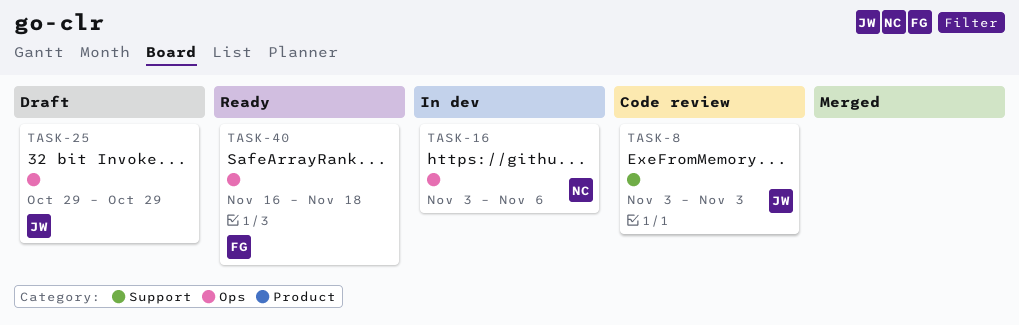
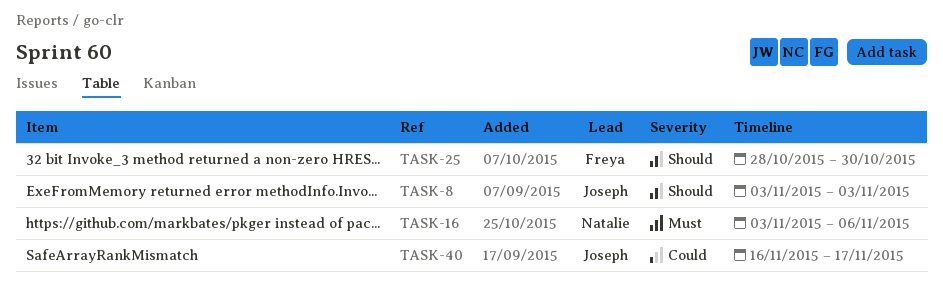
TASK-25, owner: Joseph -> Freya
TASK-25, start: Oct 29 -> Oct 28
TASK-25, due: Oct 29 -> Oct 30
TASK-40, owner: Freya -> Joseph
TASK-40, due: Nov 18 -> Nov 17

